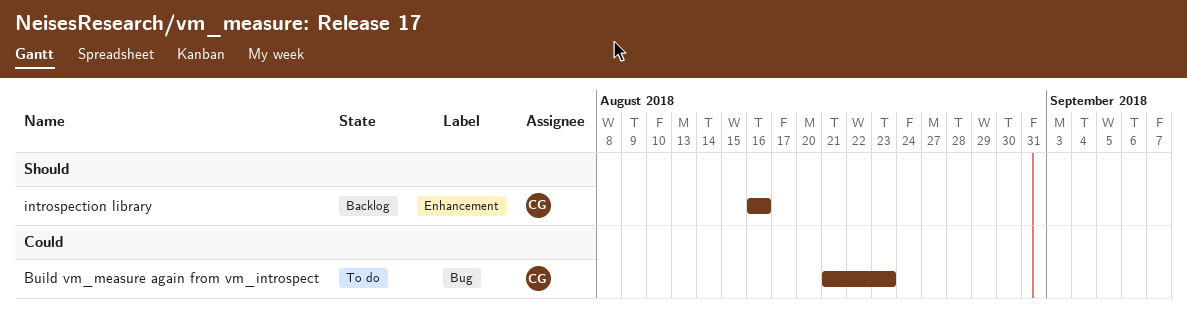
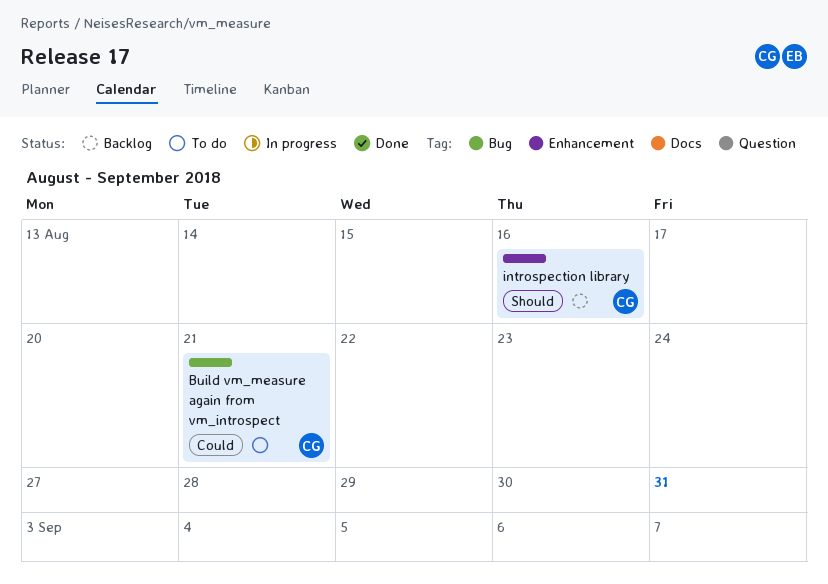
Build vm_measure again from vm_introspect, due: Aug 23 -> Aug 21

